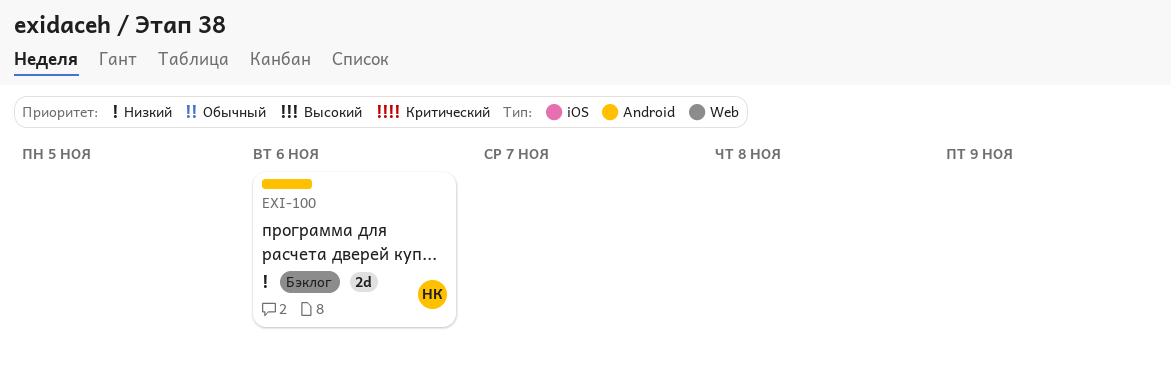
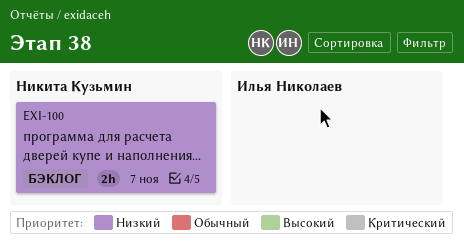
EXI-100, estimate: 2d -> 2h
EXI-100, due: Nov 6 -> Nov 7

